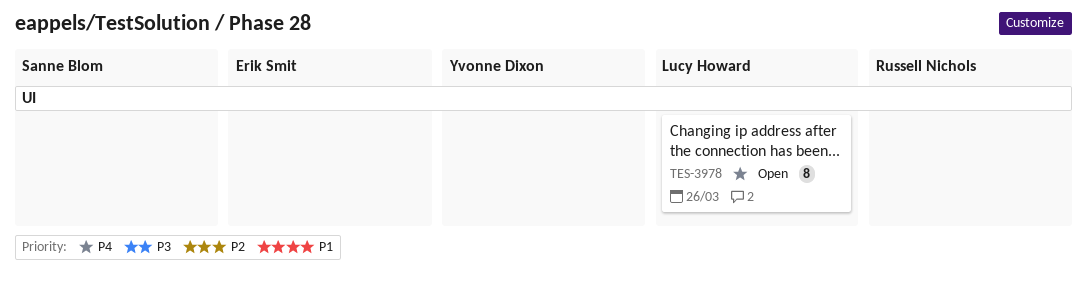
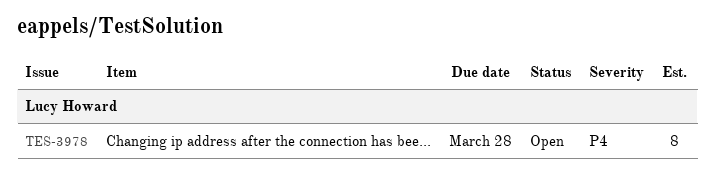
TES-3978, due: Mar 26 -> Mar 28

